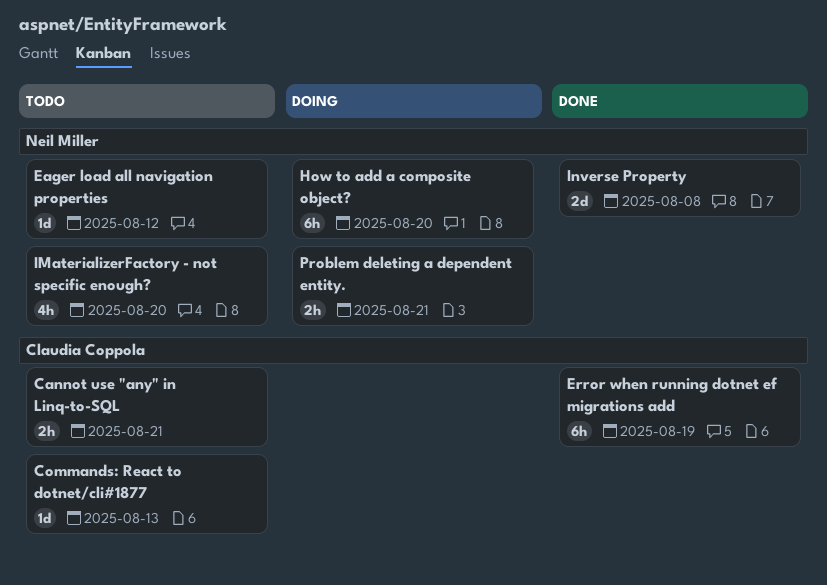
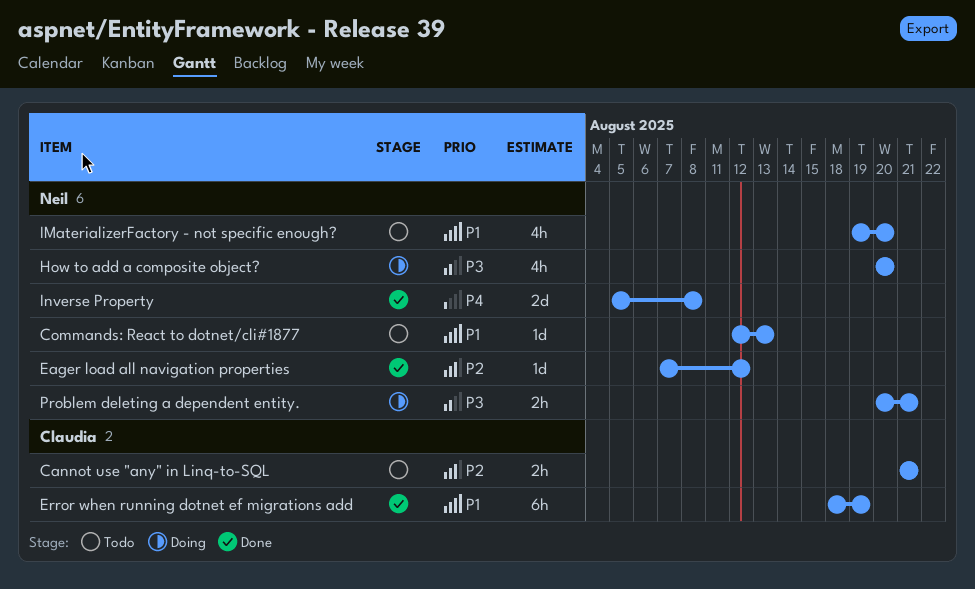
Commands: React to dotnet/cli#1877, owner: Claudia Coppola -> Neil Miller
Eager load all navigation properties, status: Todo -> Done
How to add a composite object?, estimate: 6h -> 4h

